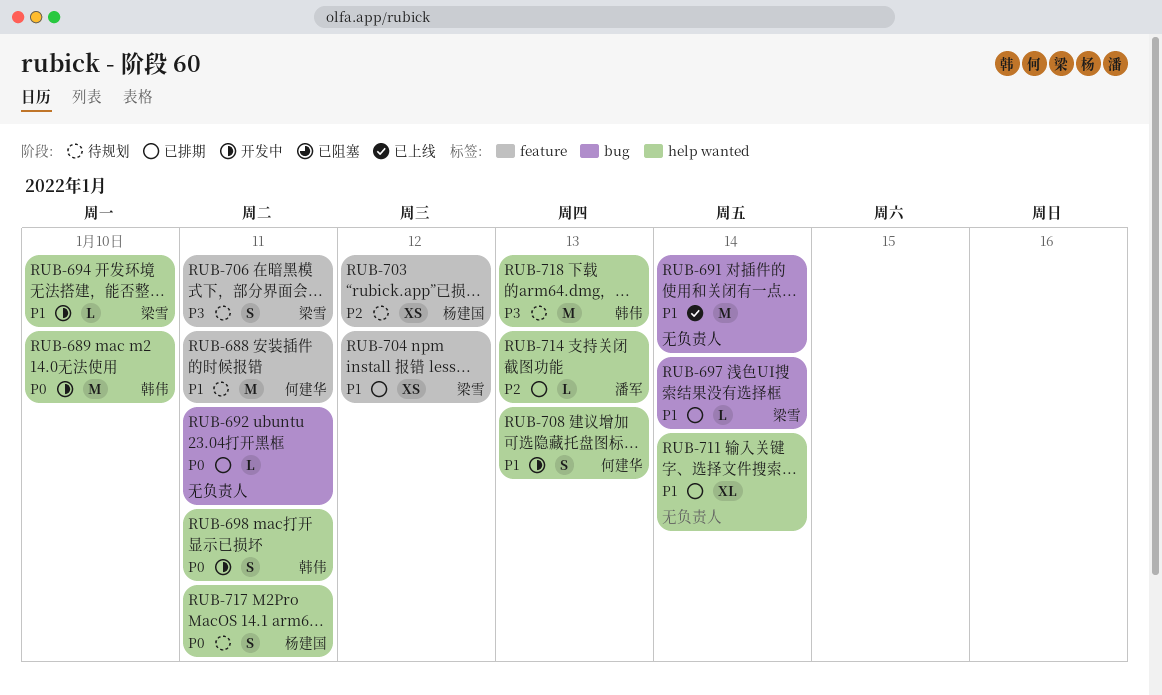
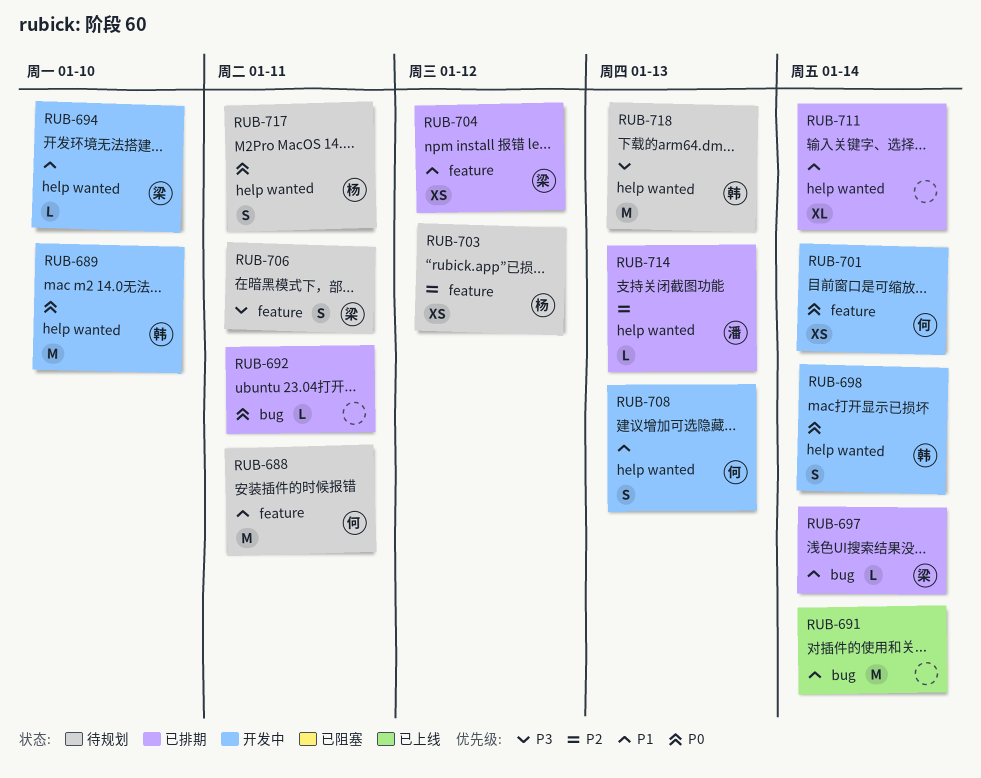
RUB-698, due: Jan 11 -> Jan 14
RUB-701: none -> present

